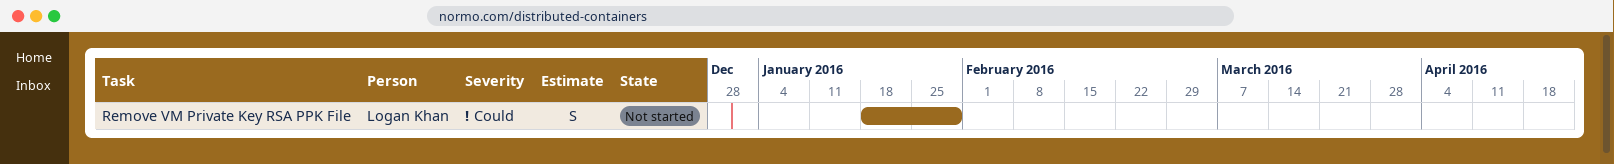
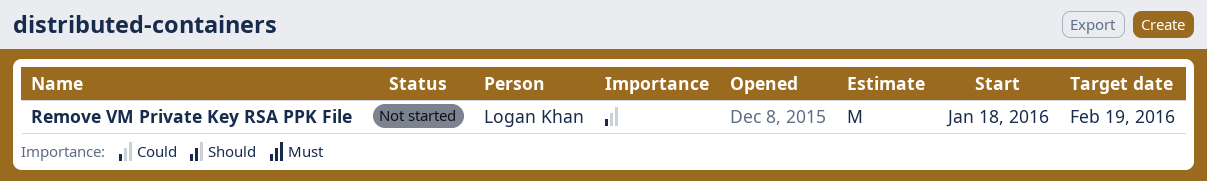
Remove VM Private Key RSA PPK File, estimate: S -> M
Remove VM Private Key RSA PPK File, due: Jan 29 -> Feb 19

